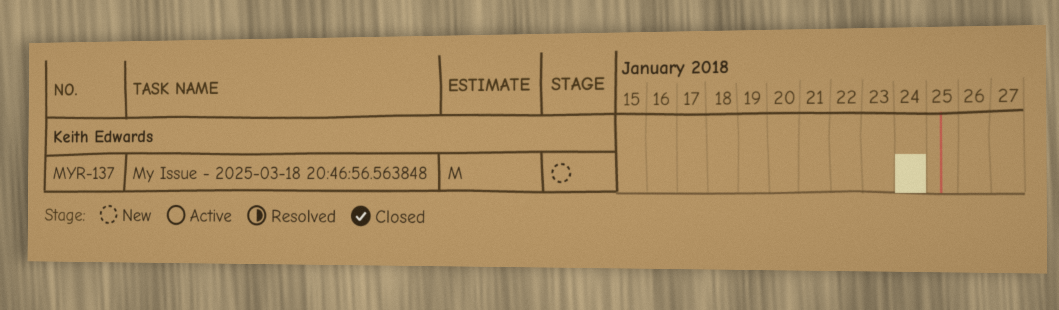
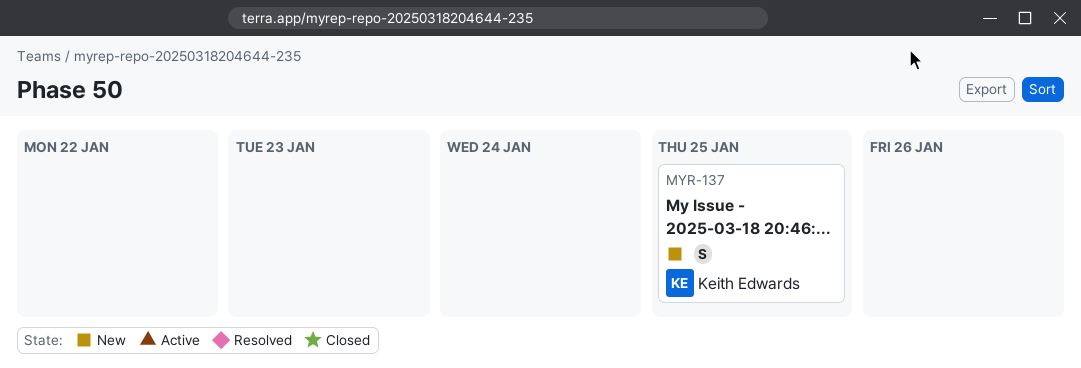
MYR-137, estimate: M -> S
MYR-137, due: Jan 24 -> Jan 25

